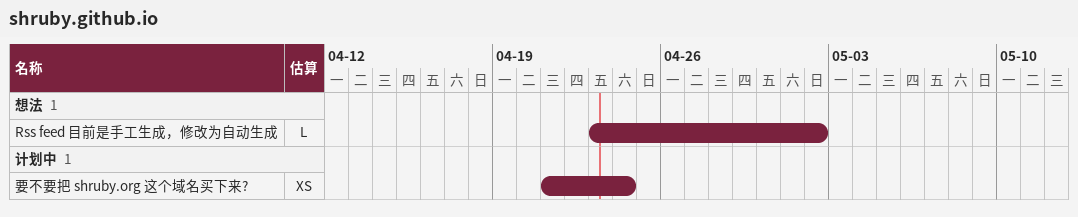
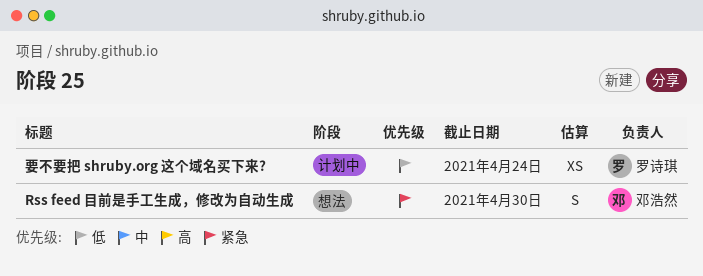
Rss feed 目前是手工生成，修改为自动生成, estimate: L -> S
Rss feed 目前是手工生成，修改为自动生成, due: May 2 -> Apr 30

